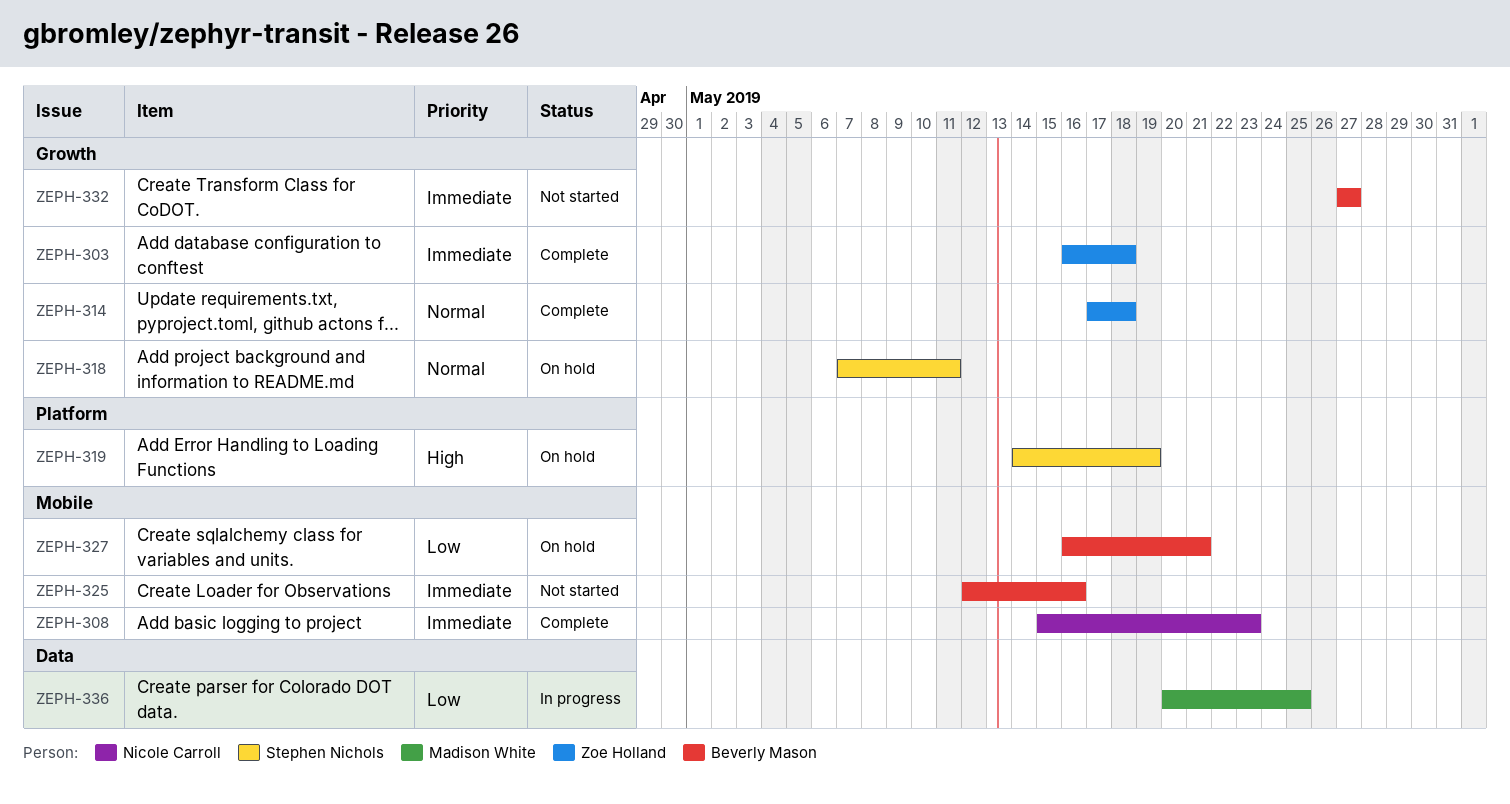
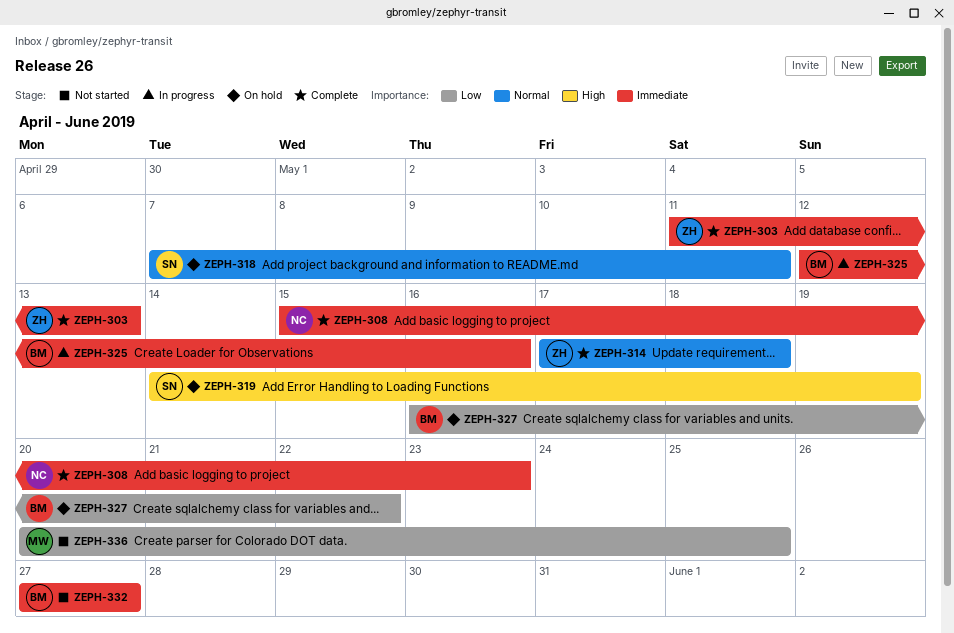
ZEPH-303, start: May 16 -> May 11
ZEPH-303, due: May 18 -> May 13
ZEPH-325, status: Not started -> In progress
ZEPH-327, due: May 21 -> May 22
ZEPH-336, status: In progress -> Not started

